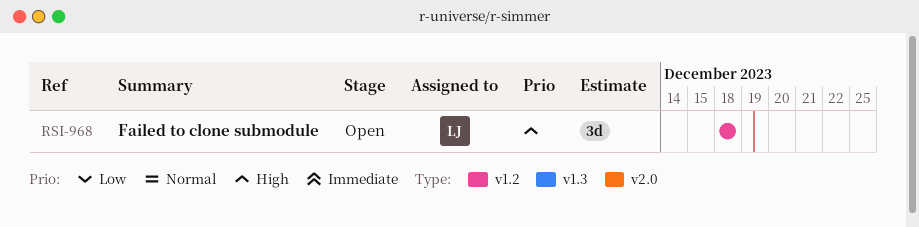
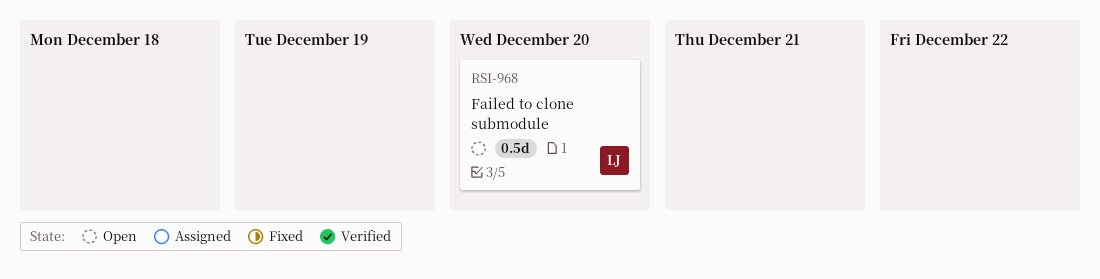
RSI-968, estimate: 3d -> 0.5d
RSI-968, due: Dec 18 -> Dec 20

